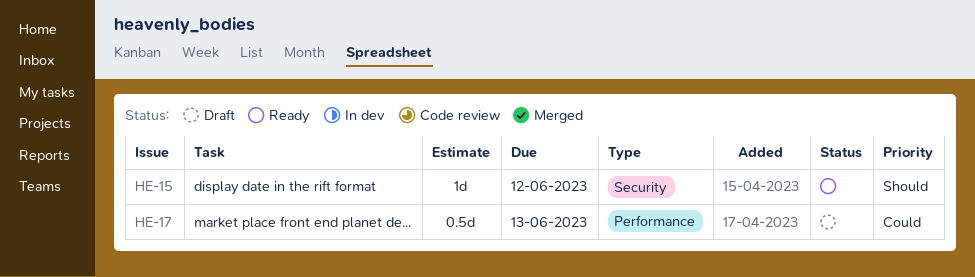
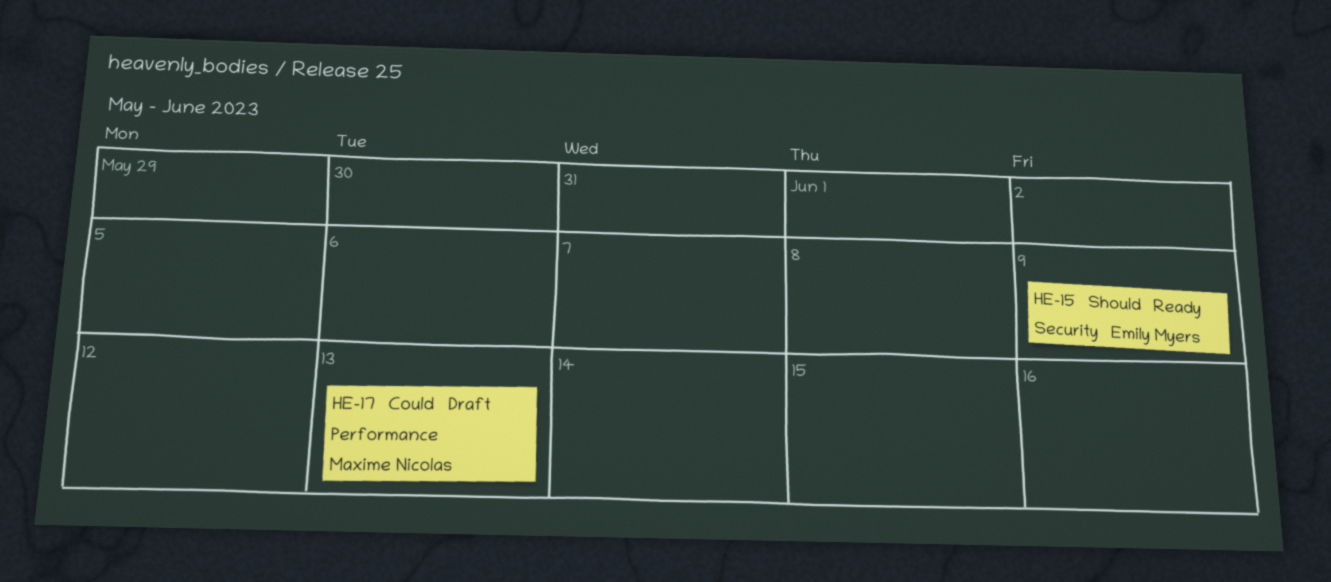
HE-15, due: Jun 12 -> Jun 9

